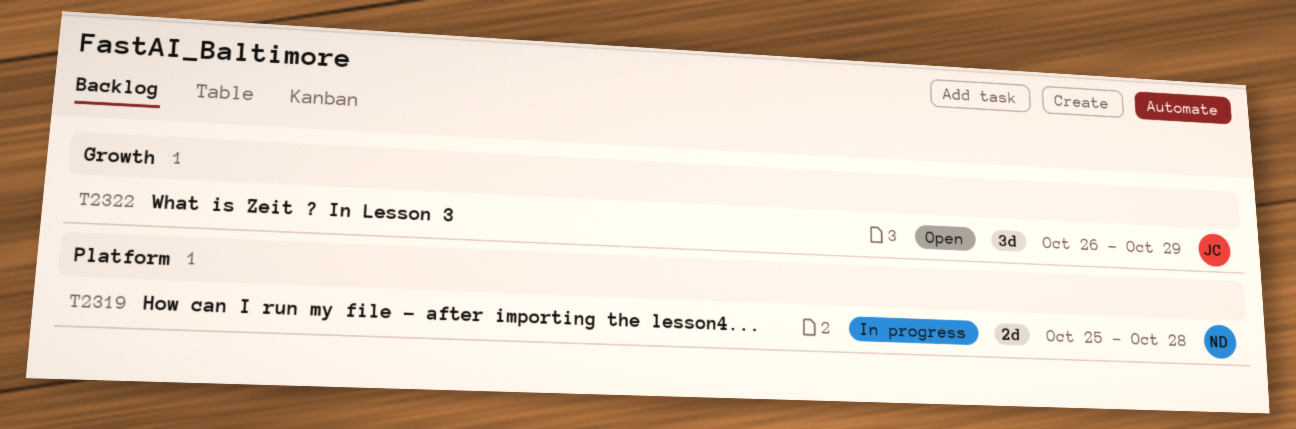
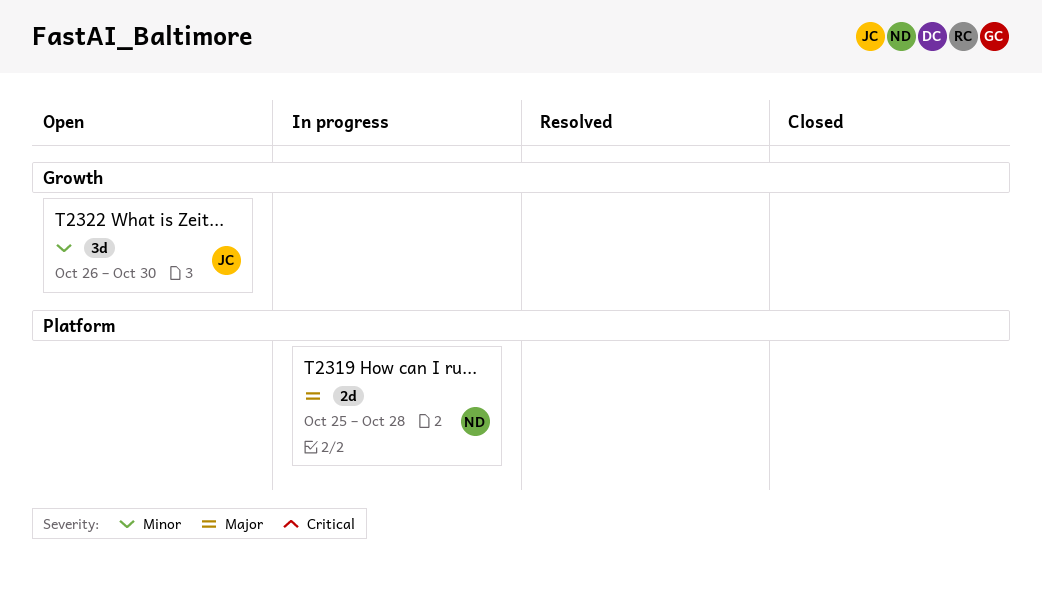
T2322, due: Oct 29 -> Oct 30

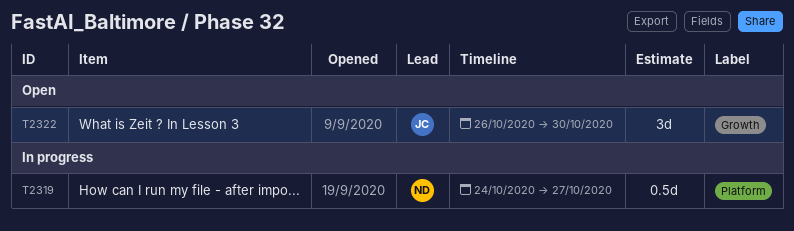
T2319, estimate: 2d -> 0.5d
T2319, start: Oct 25 -> Oct 24
T2319, due: Oct 28 -> Oct 27

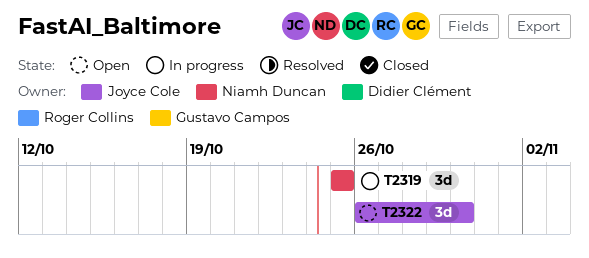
T2319, estimate: 0.5d -> 3d
T2319, start: Oct 24 -> Oct 25
T2319, due: Oct 27 -> Oct 25

